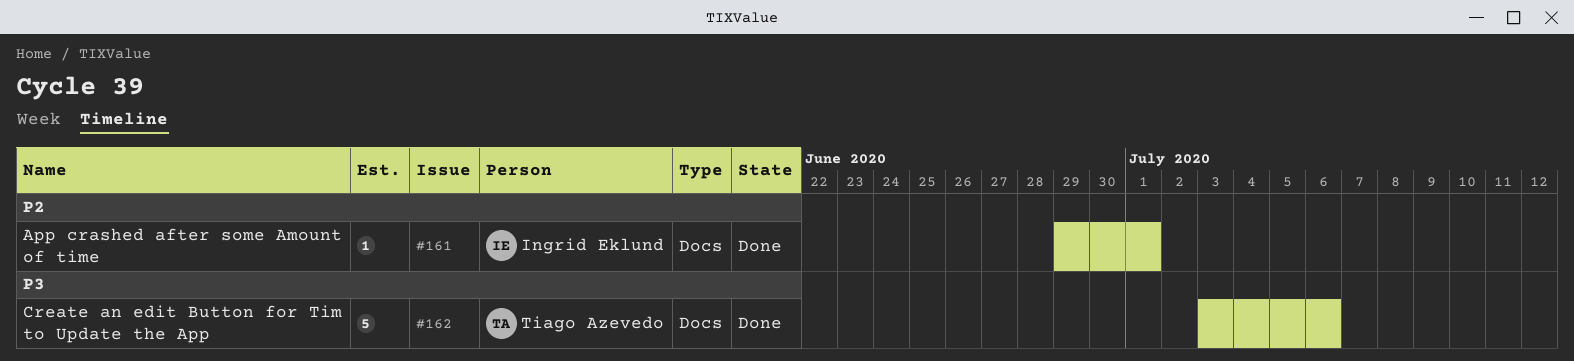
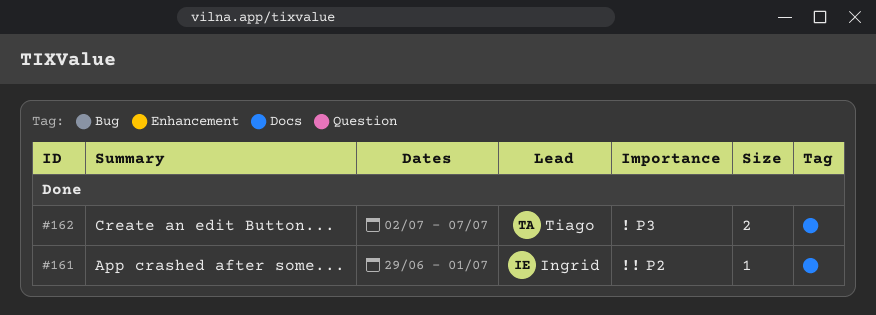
#162, estimate: 5 -> 2
#162, start: Jul 3 -> Jul 2
#162, due: Jul 6 -> Jul 7

